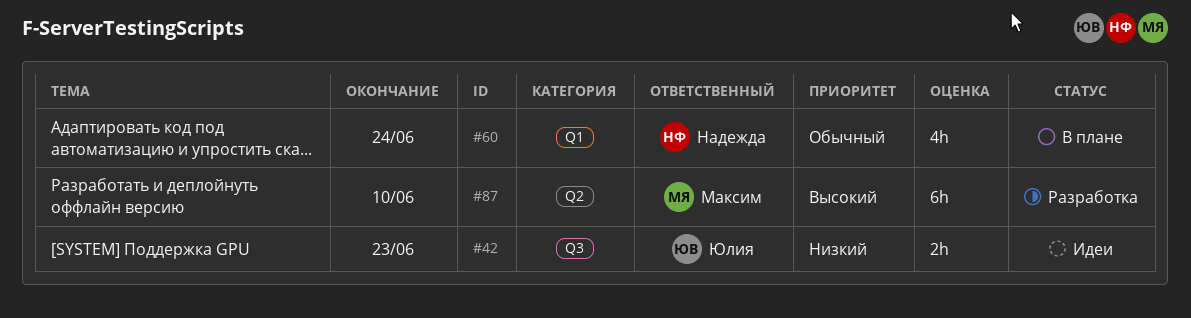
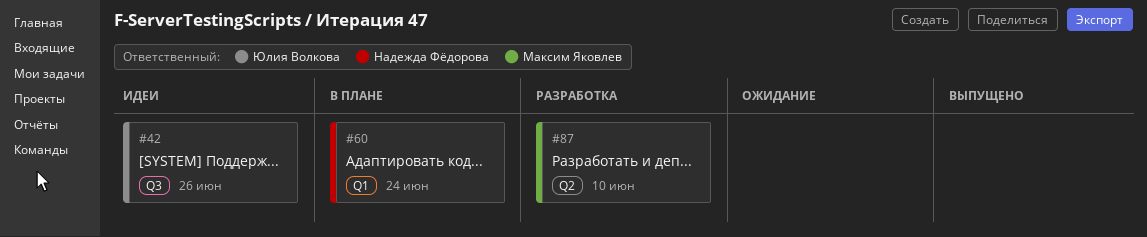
#42, due: Jun 23 -> Jun 26

